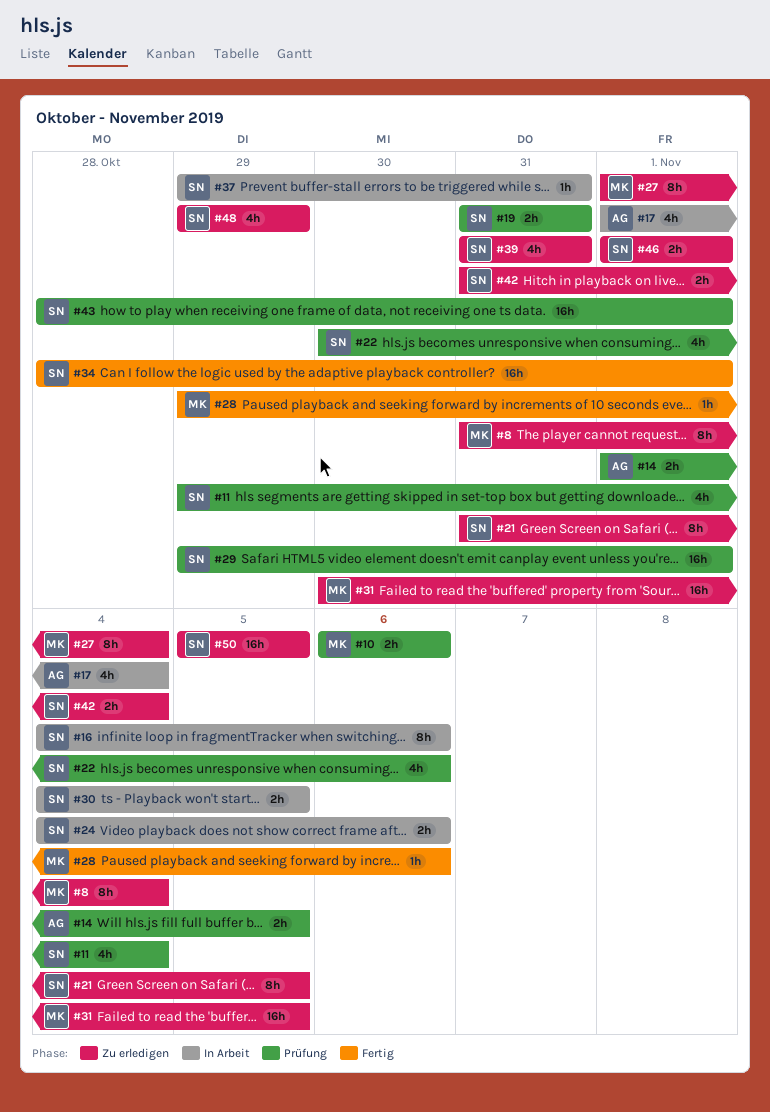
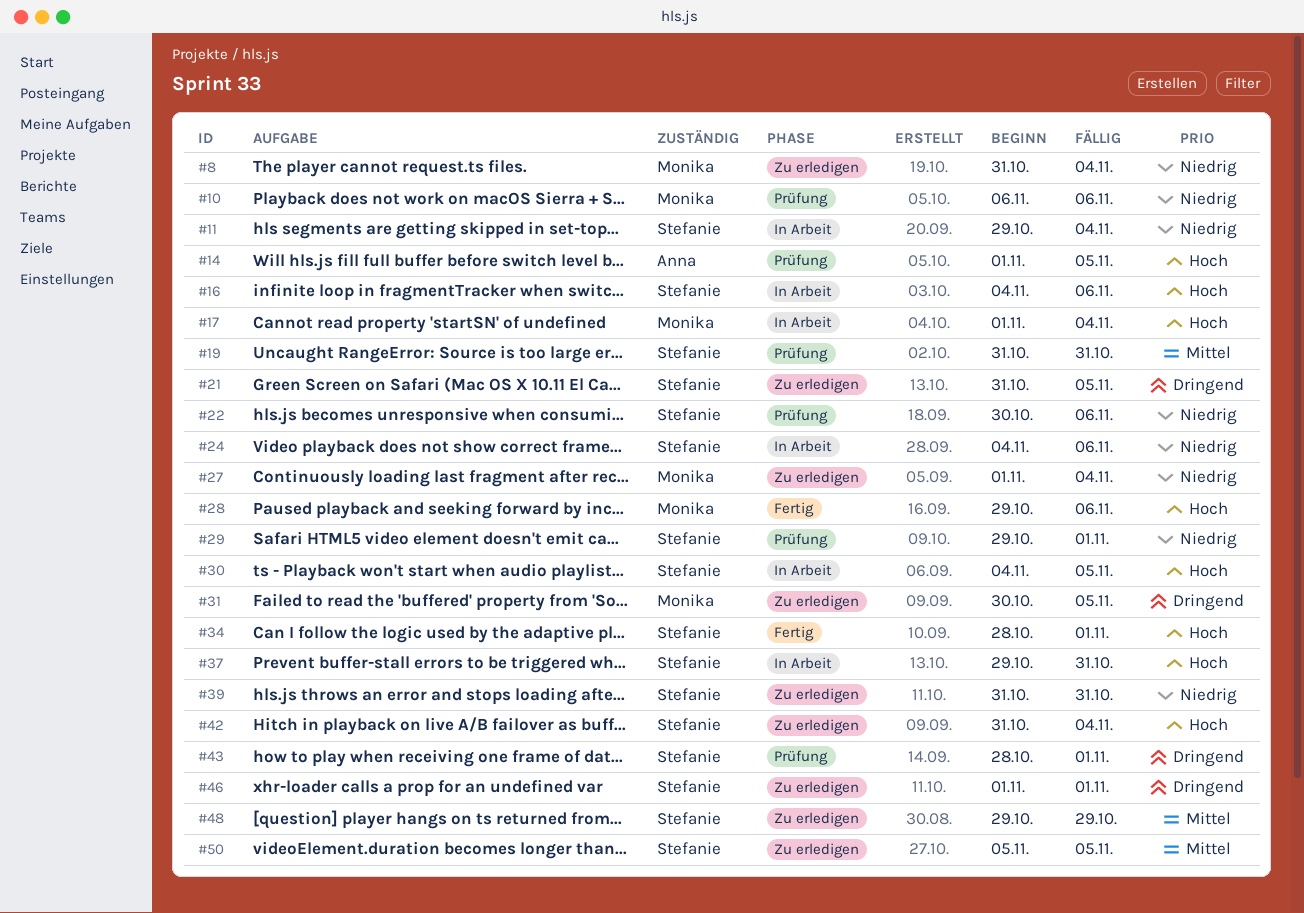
#11, status: Prüfung -> In Arbeit
#17, owner: Anna -> Monika

